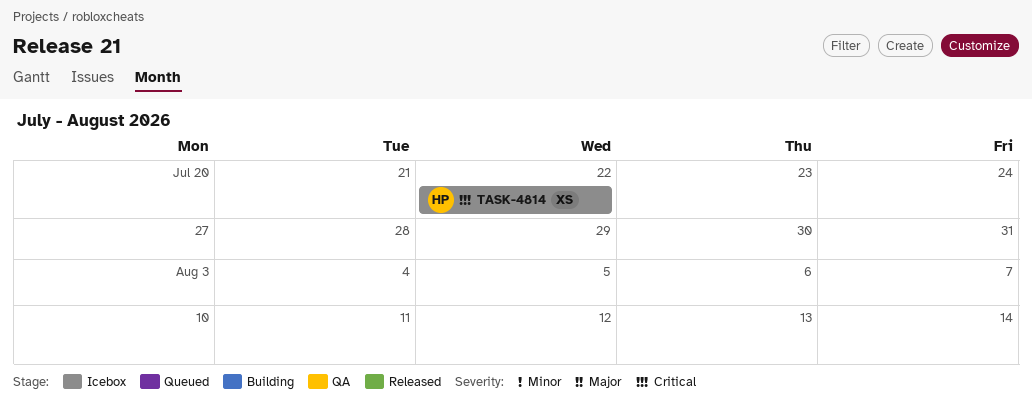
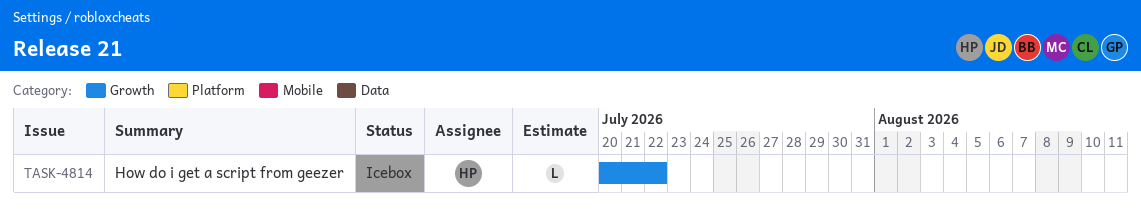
TASK-4814, estimate: XS -> L
TASK-4814, start: Jul 22 -> Jul 20

